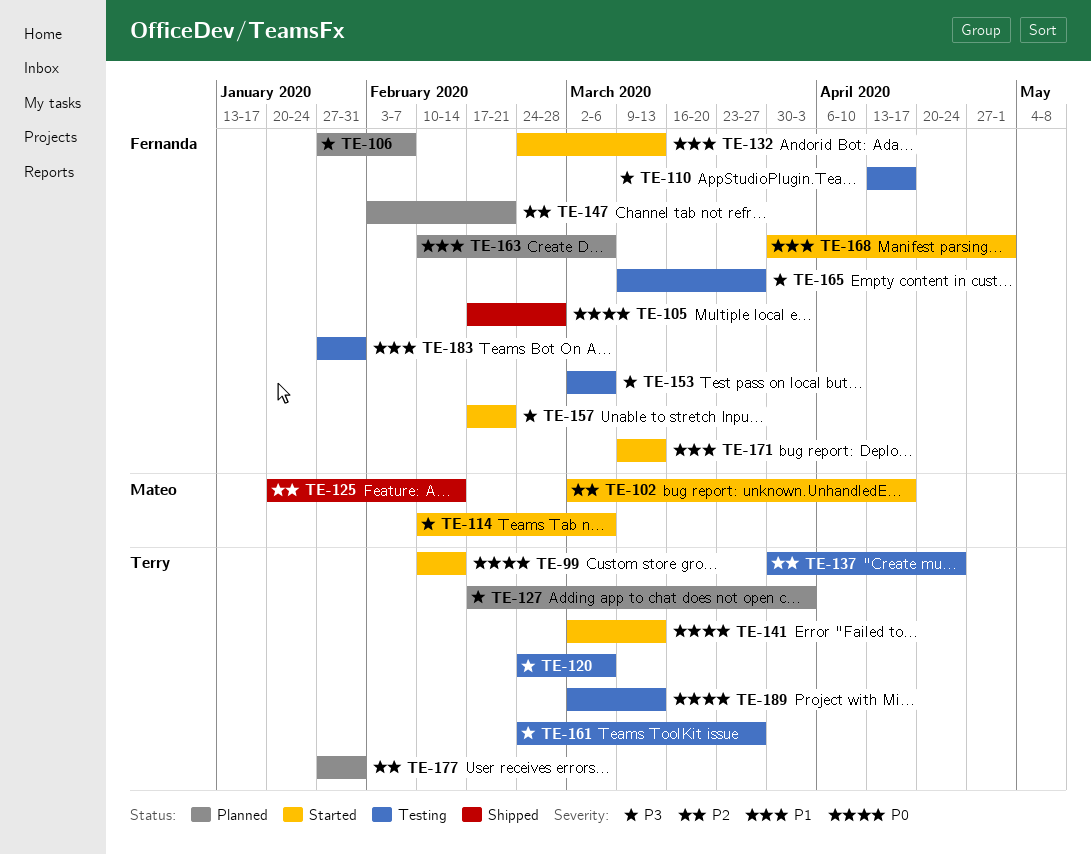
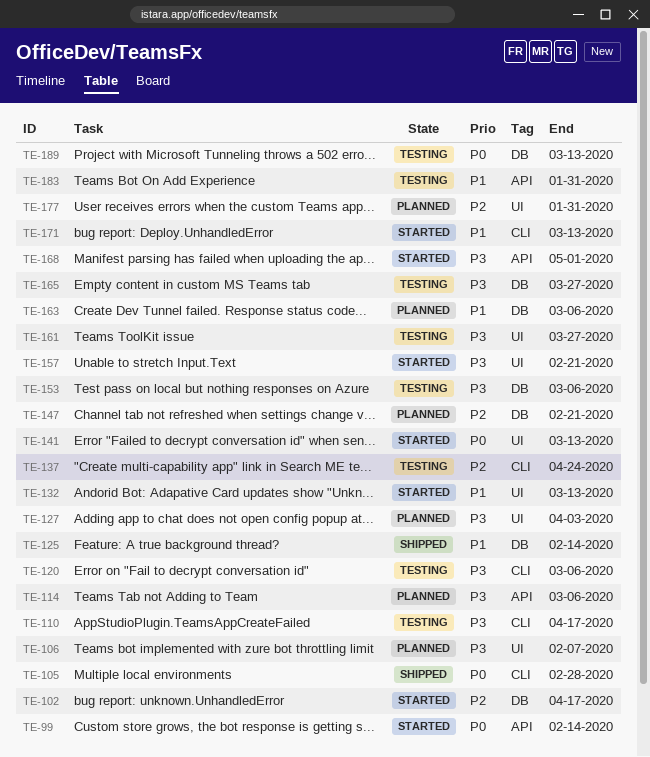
TE-114, status: Started -> Planned
TE-125, priority: P2 -> P1
TE-168, priority: P1 -> P3

